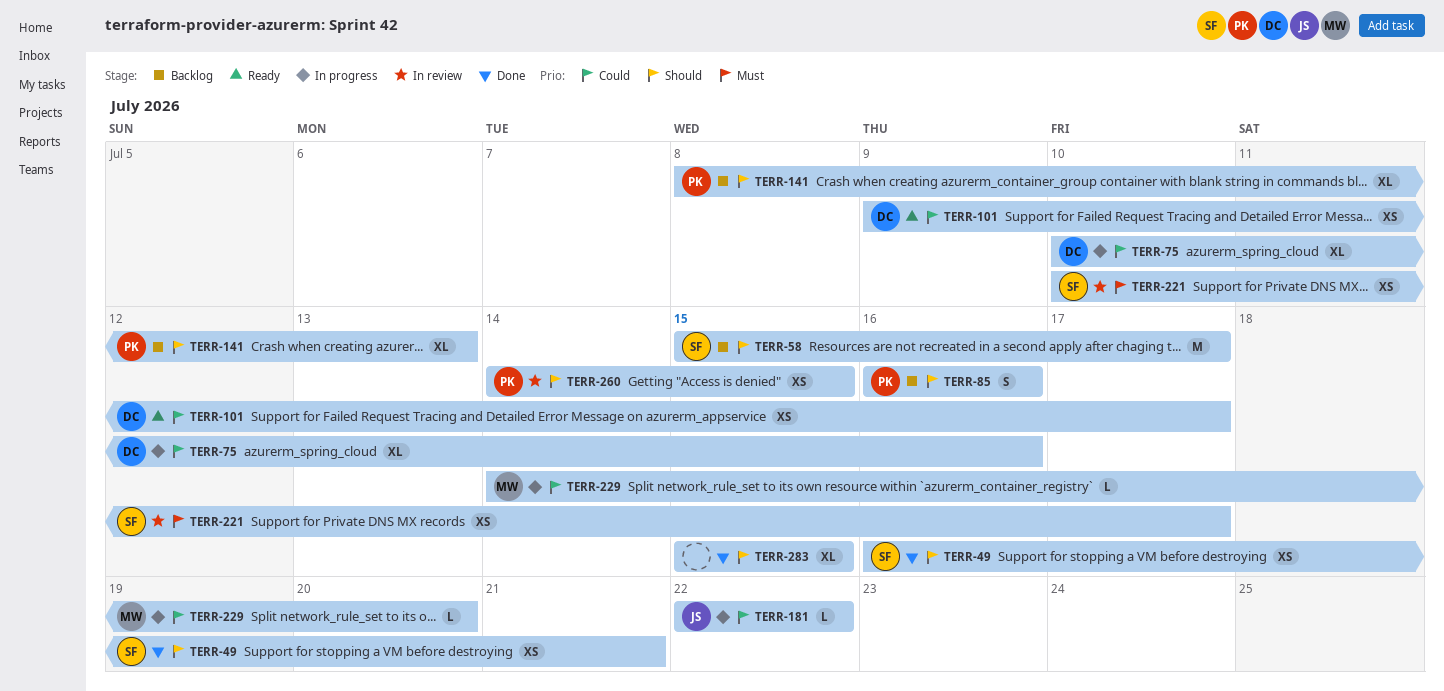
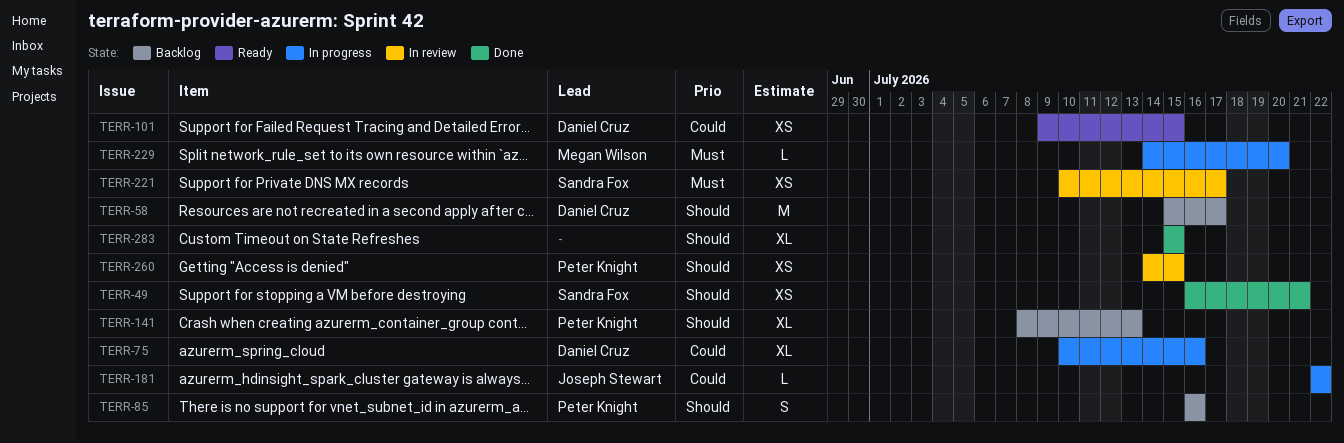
TERR-58, owner: Sandra Fox -> Daniel Cruz
TERR-101, due: Jul 17 -> Jul 15
TERR-229, priority: Could -> Must

